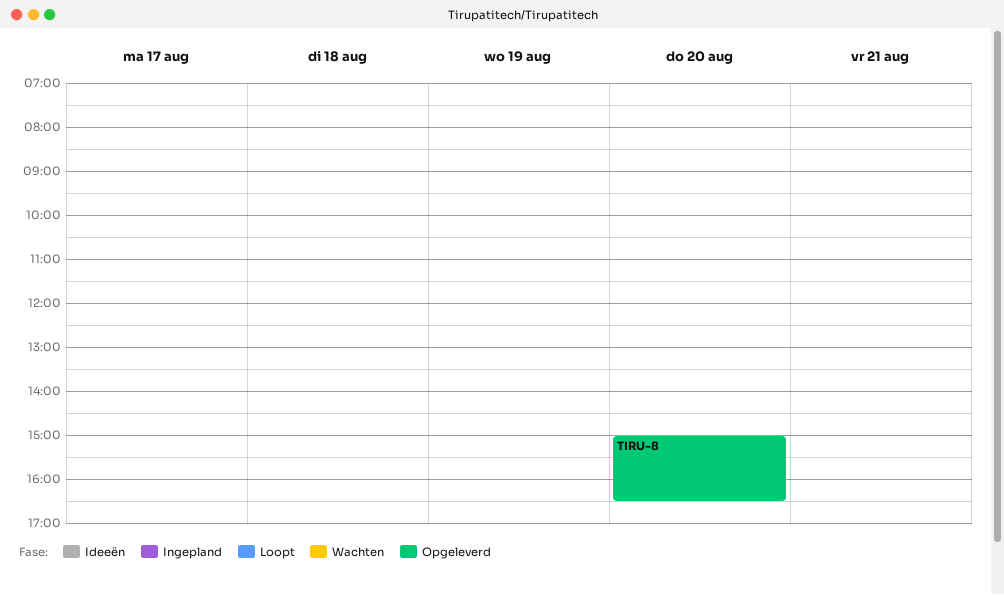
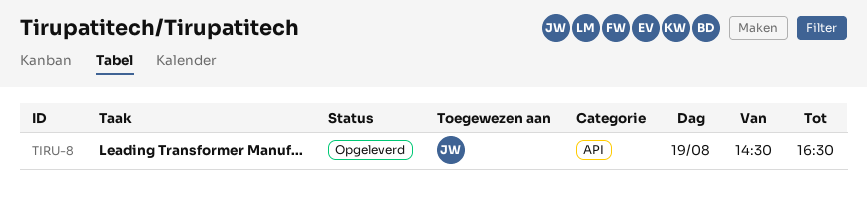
TIRU-8, day: Aug 20 -> Aug 19
TIRU-8, begins: 15:00 -> 14:30

